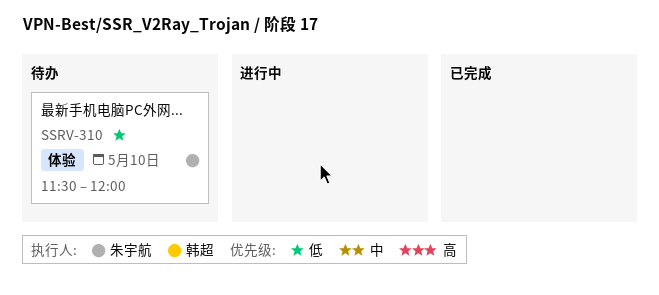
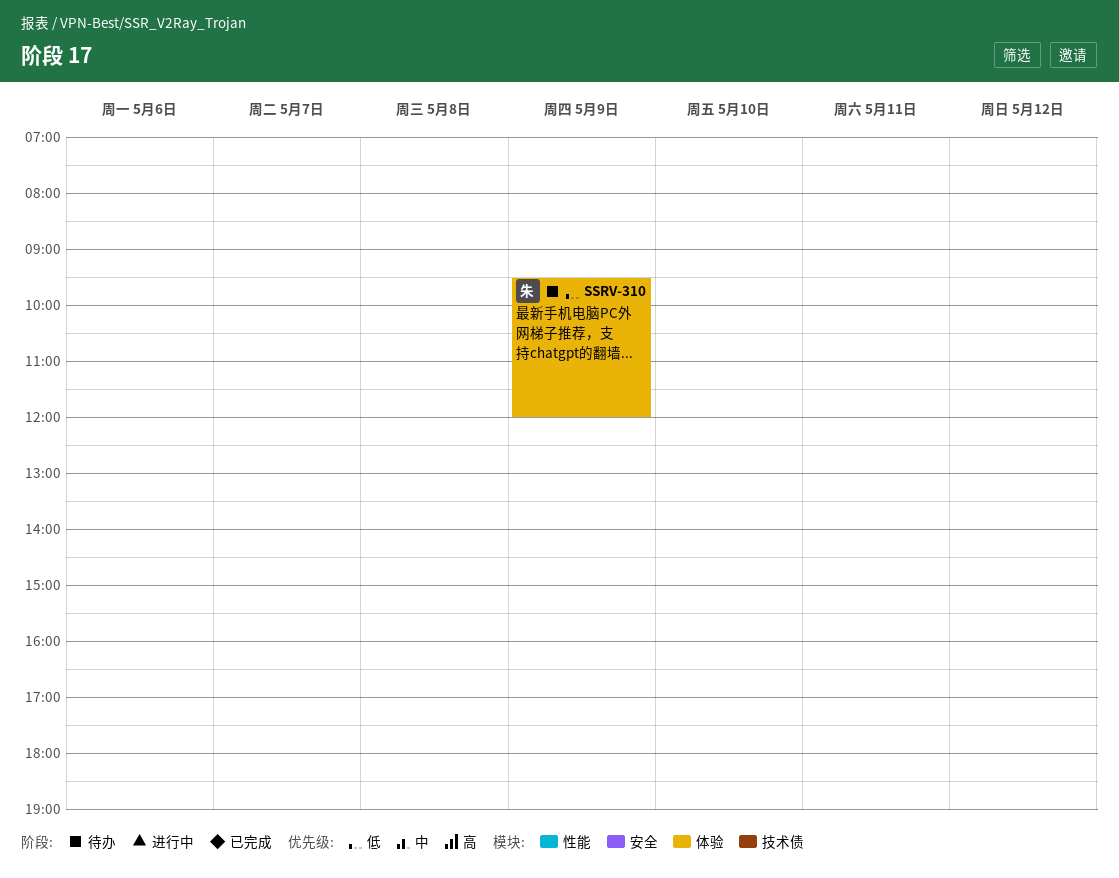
SSRV-310, day: May 10 -> May 9
SSRV-310, begins: 11:30 -> 09:30

